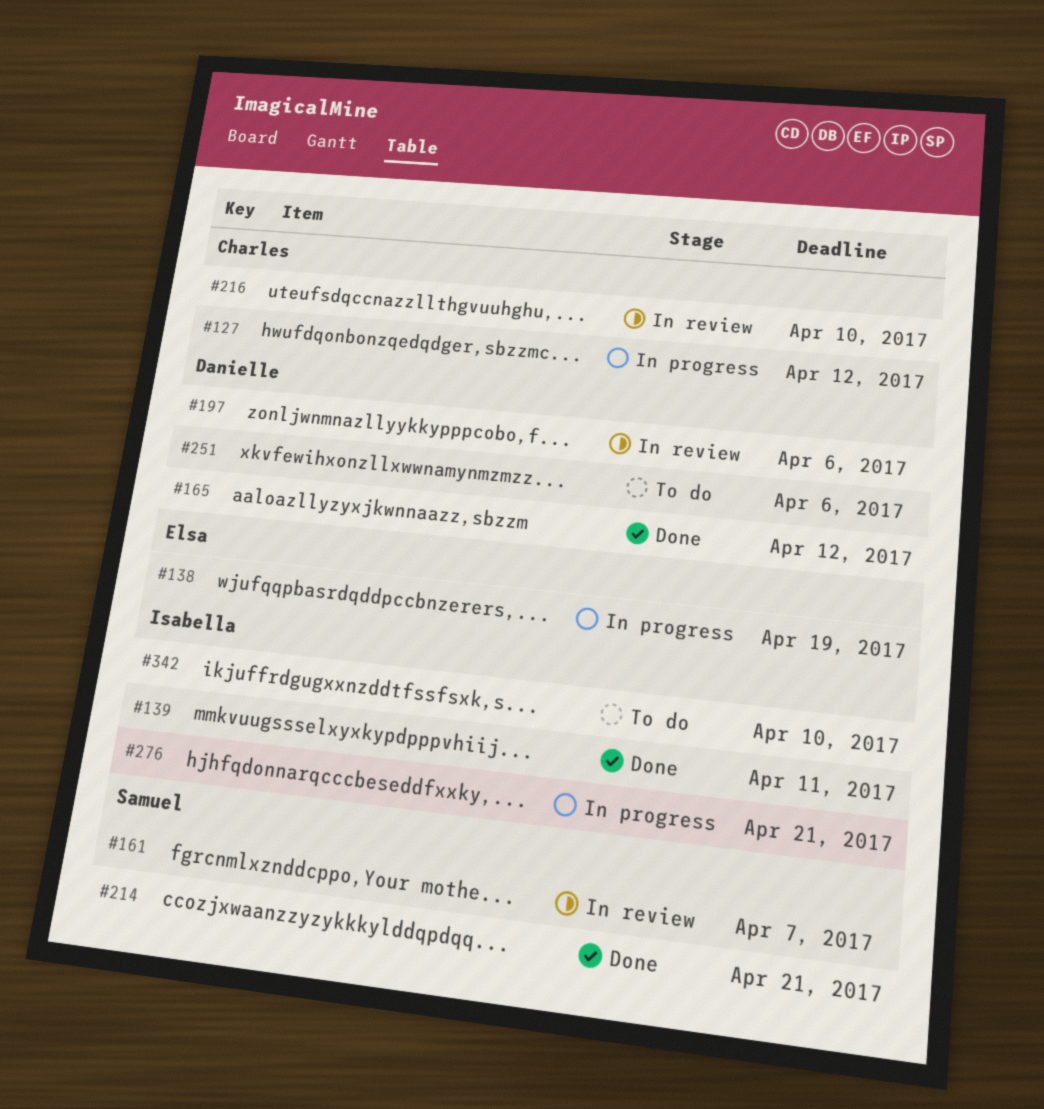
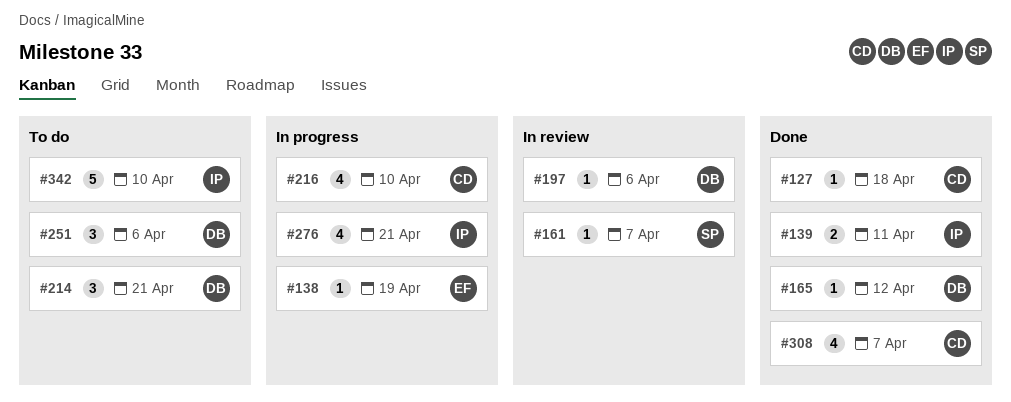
#127, status: In progress -> Done
#127, due: Apr 12 -> Apr 18
#214, status: Done -> To do
#214, owner: Samuel -> Danielle
#216, status: In review -> In progress
#308: none -> present

